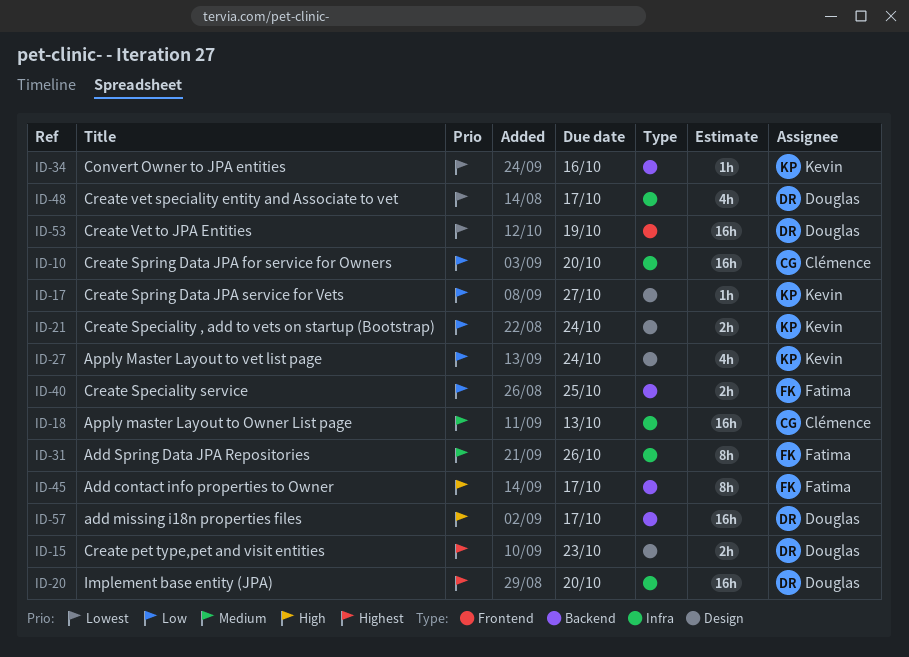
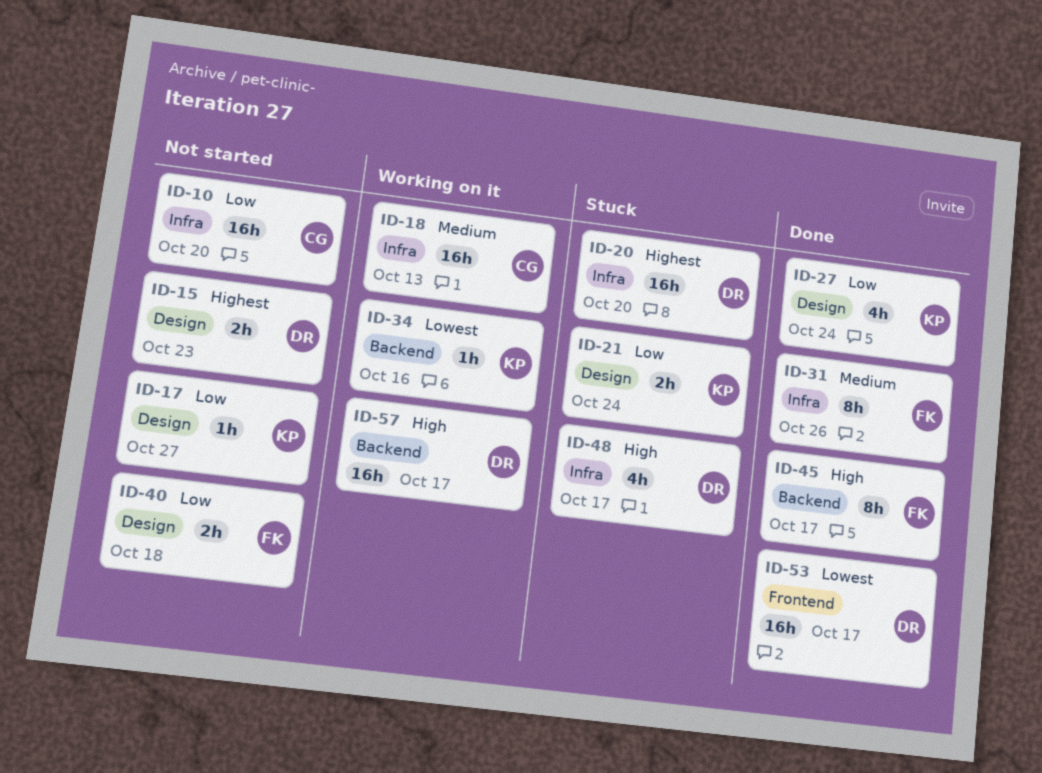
ID-40, label: Backend -> Design
ID-40, due: Oct 25 -> Oct 18
ID-48, priority: Lowest -> High
ID-53, due: Oct 19 -> Oct 17

